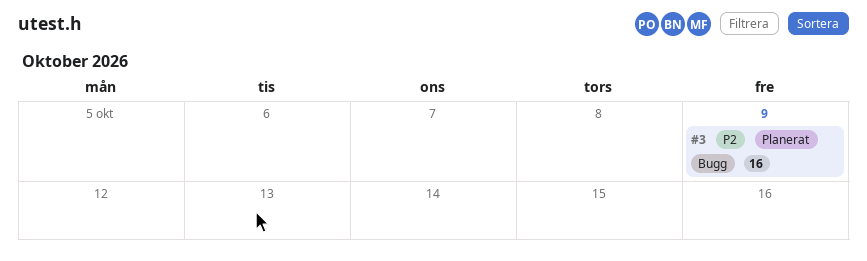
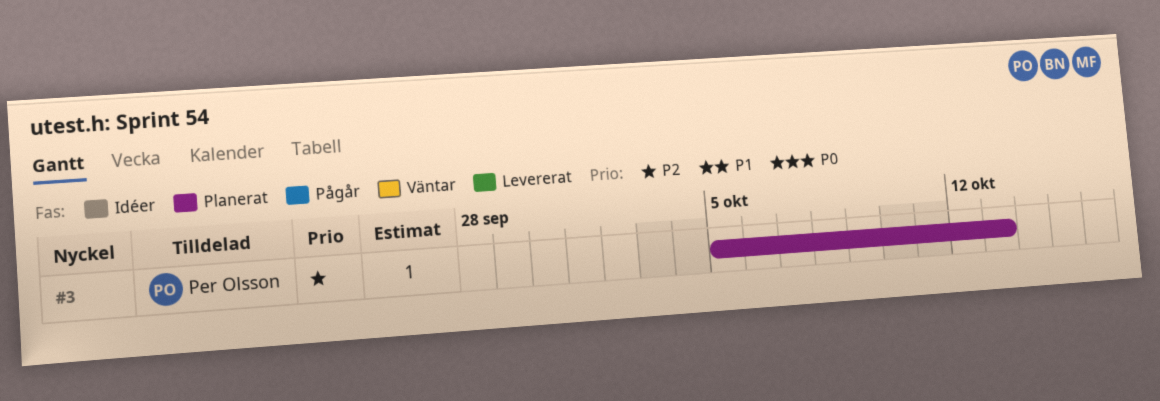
#3, estimate: 16 -> 1
#3, due: Oct 9 -> Oct 13

